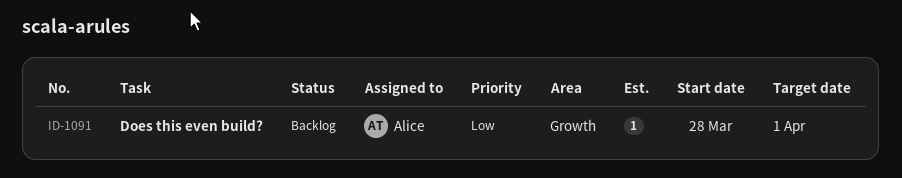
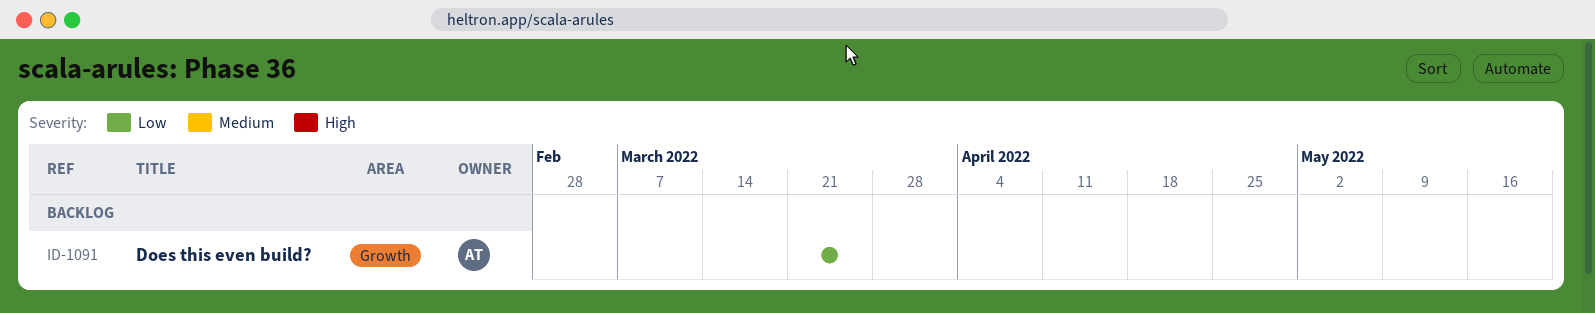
ID-1091, start: Mar 28 -> Mar 21
ID-1091, due: Apr 1 -> Mar 25

